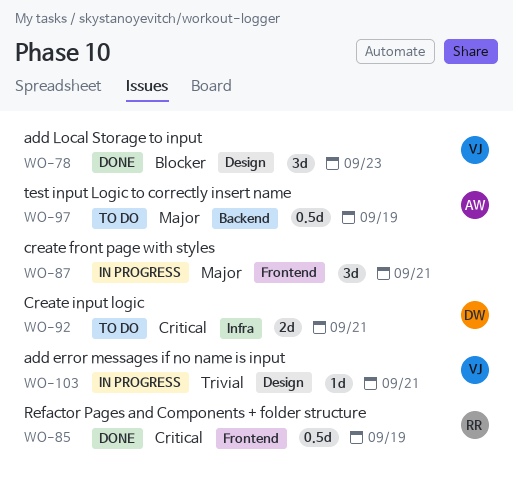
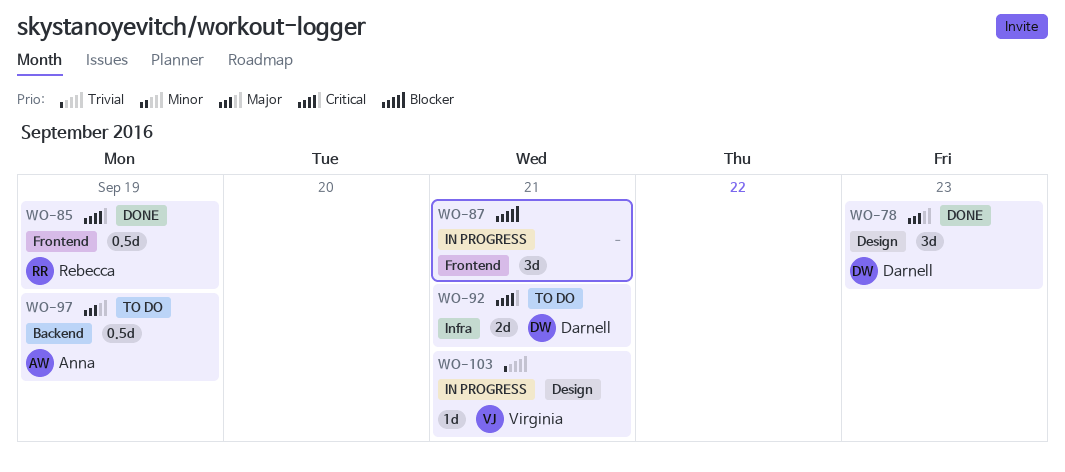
WO-78, owner: Virginia -> Darnell
WO-78, priority: Blocker -> Major
WO-87, priority: Major -> Blocker

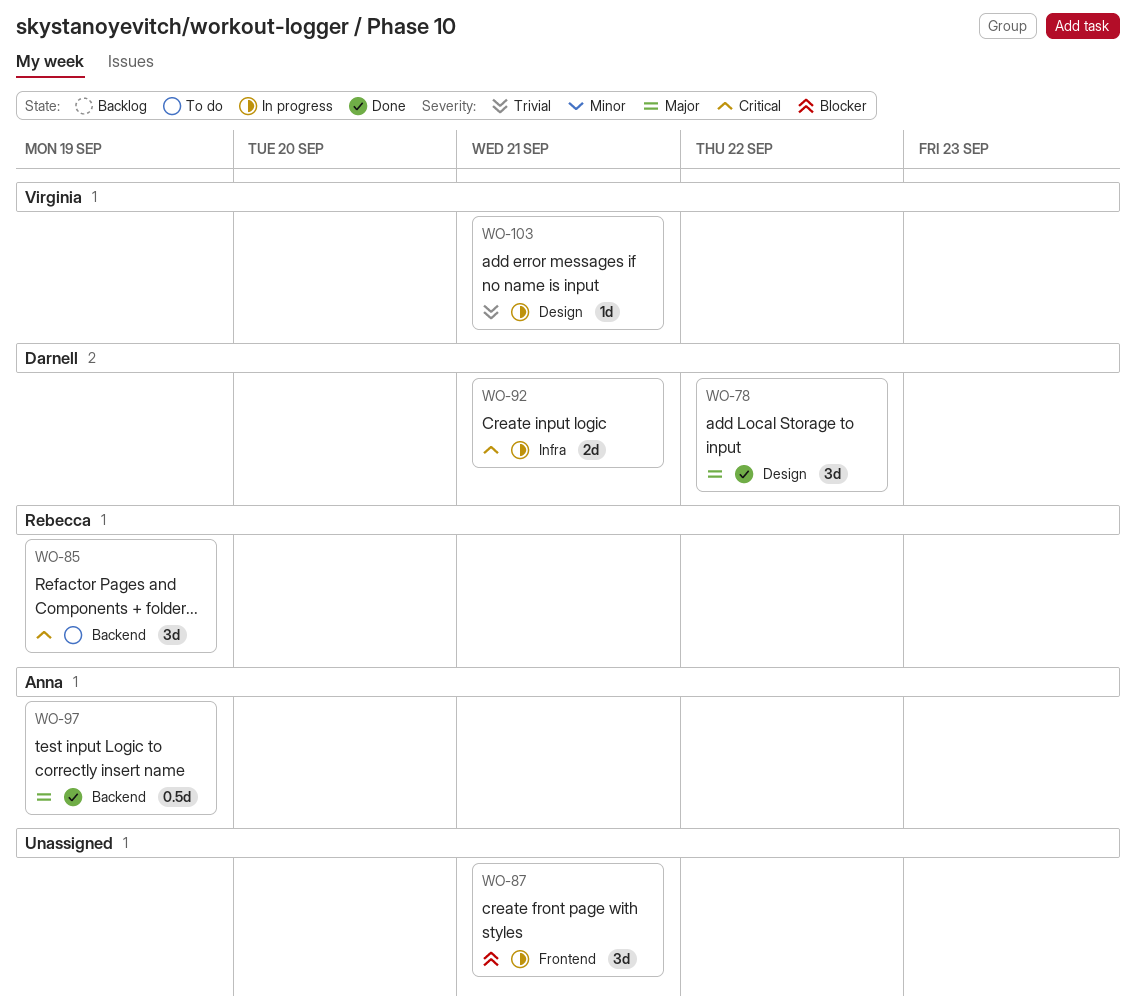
WO-78, due: Sep 23 -> Sep 22
WO-85, status: Done -> To do
WO-85, label: Frontend -> Backend
WO-85, estimate: 0.5d -> 3d
WO-92, status: To do -> In progress
WO-97, status: To do -> Done

